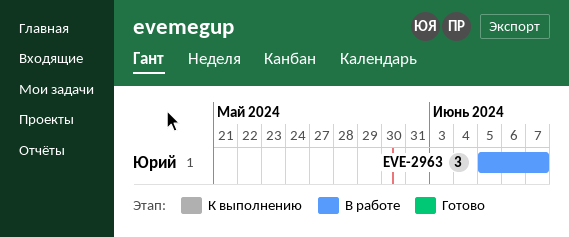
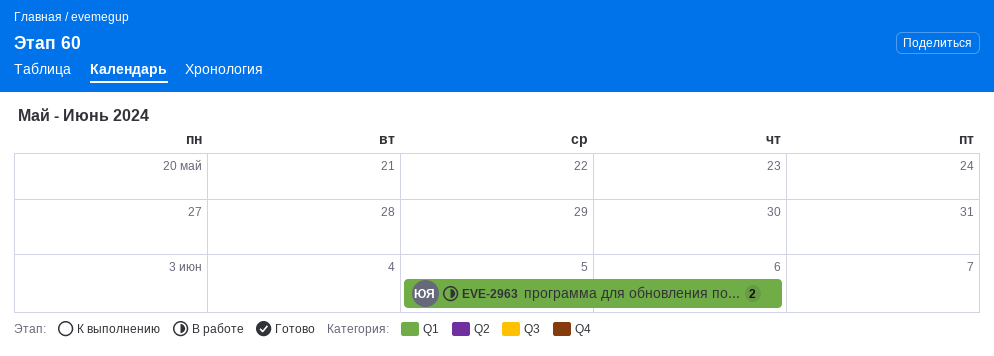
EVE-2963, estimate: 3 -> 2
EVE-2963, due: Jun 7 -> Jun 6

